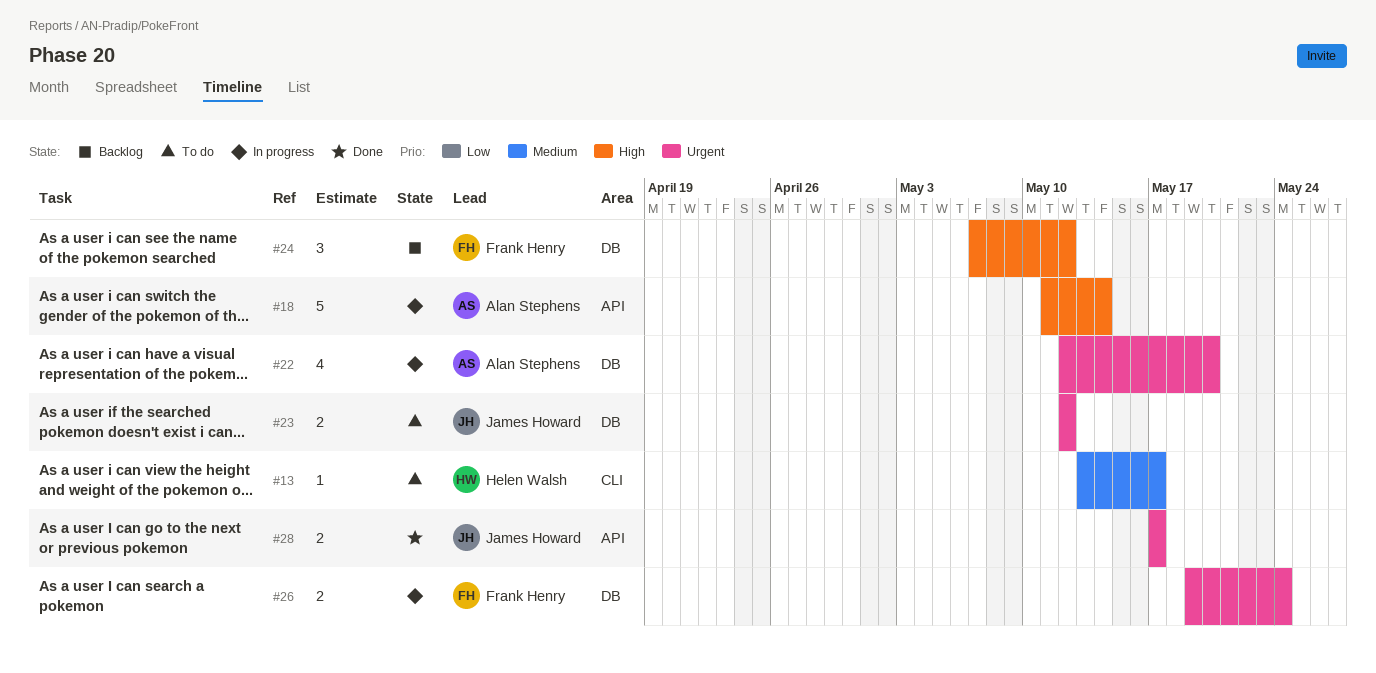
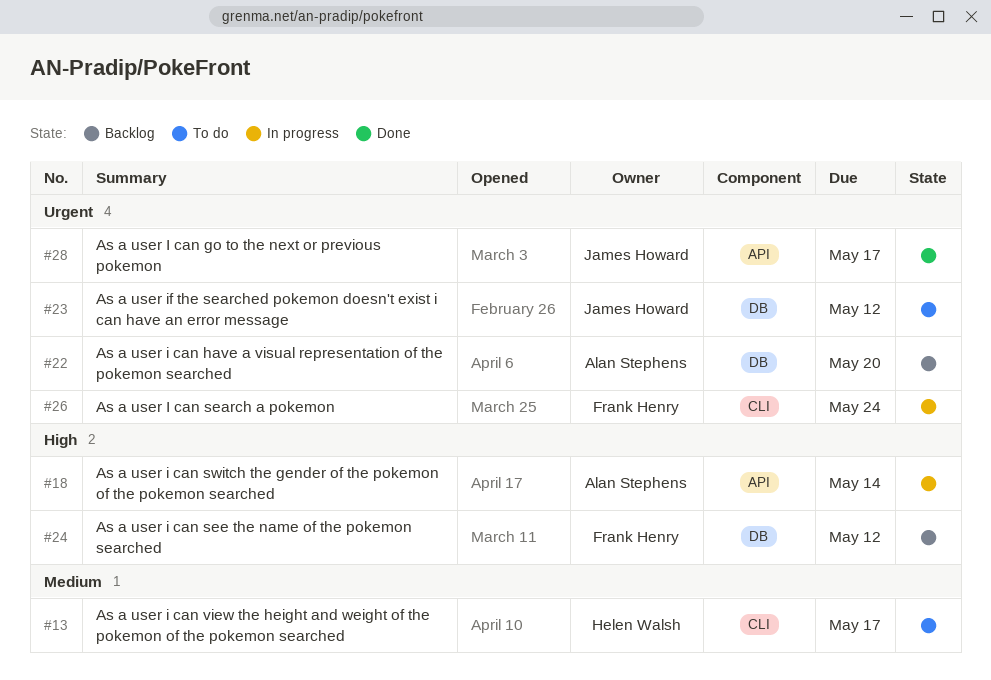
#22, status: In progress -> Backlog
#26, label: DB -> CLI

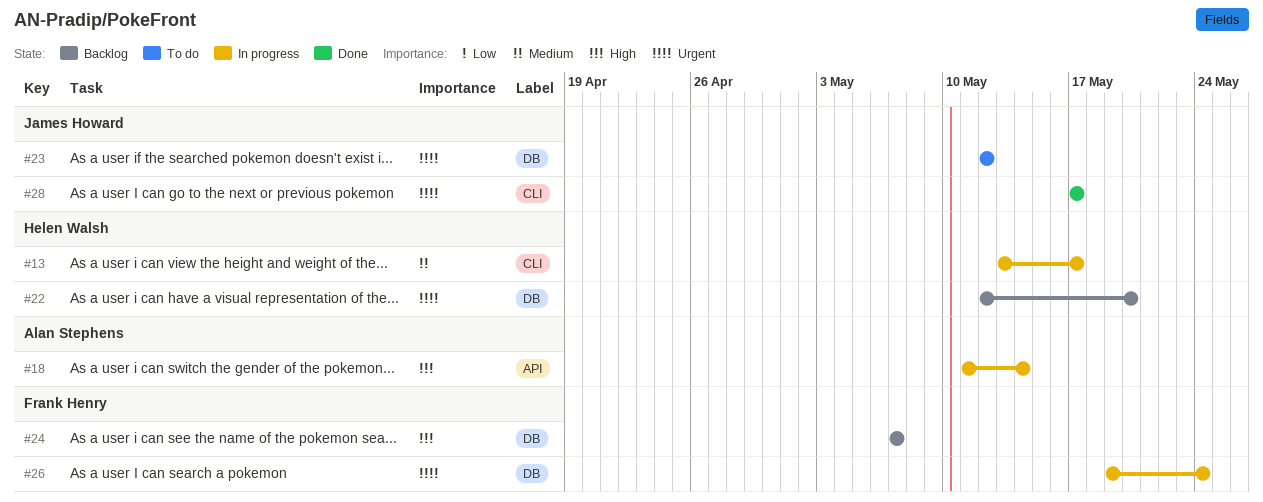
#13, status: To do -> In progress
#22, owner: Alan Stephens -> Helen Walsh
#24, due: May 12 -> May 7
#26, label: CLI -> DB
#28, label: API -> CLI

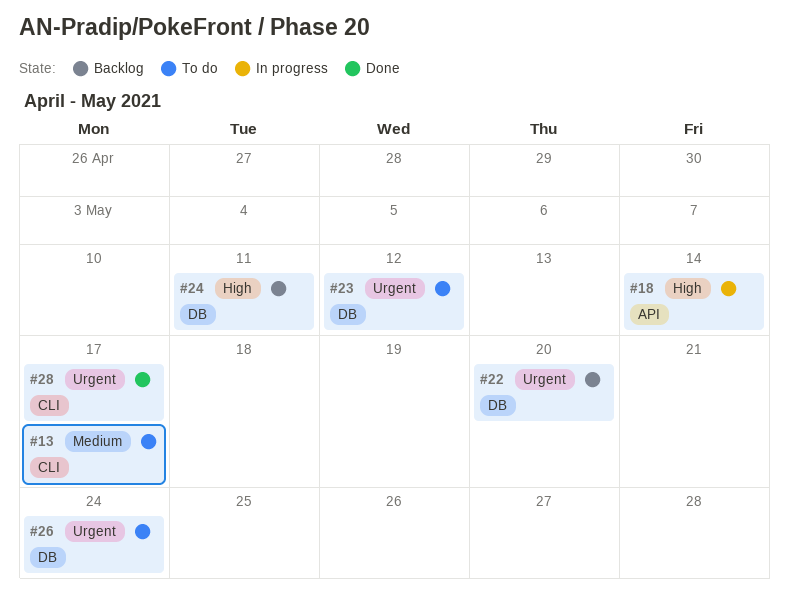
#13, status: In progress -> To do
#24, due: May 7 -> May 11
#26, status: In progress -> To do

